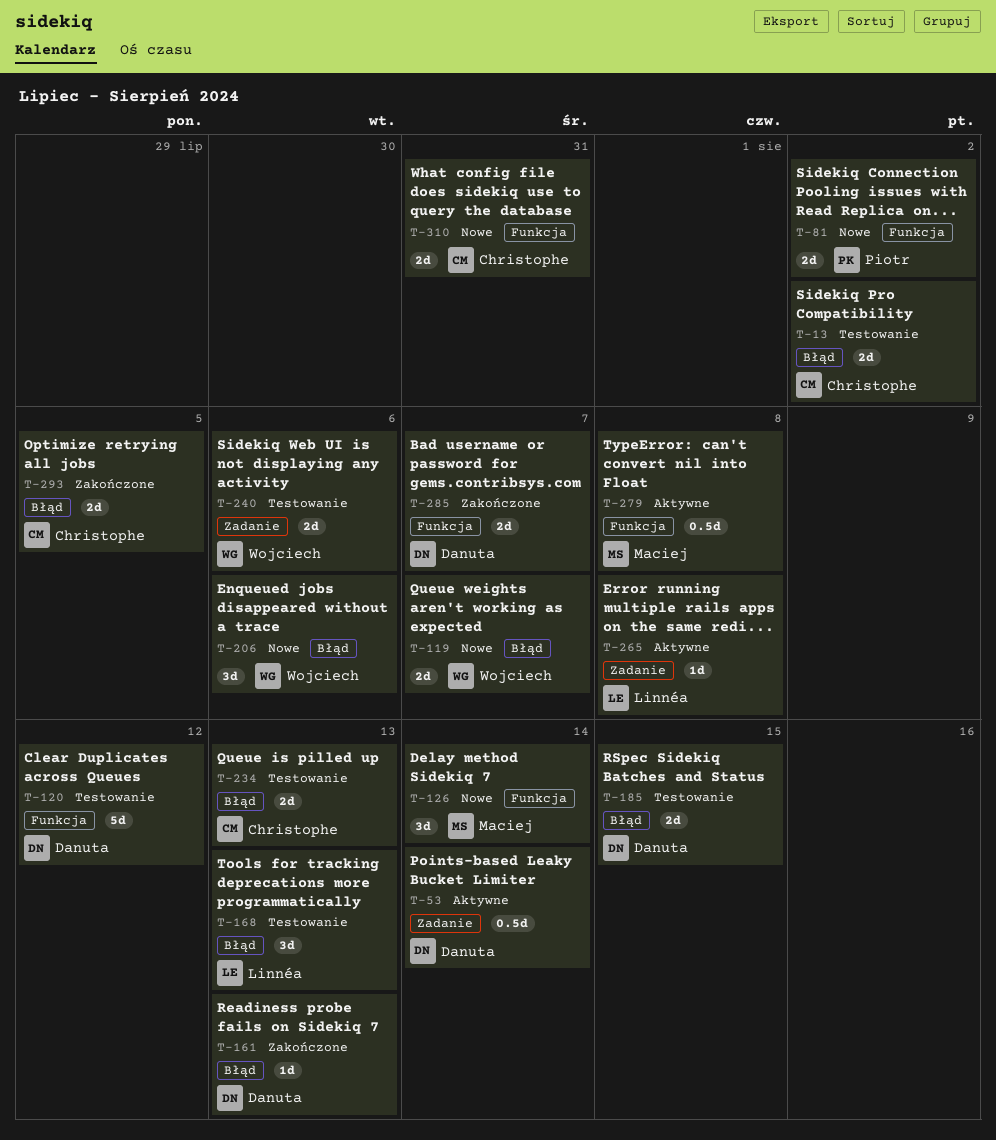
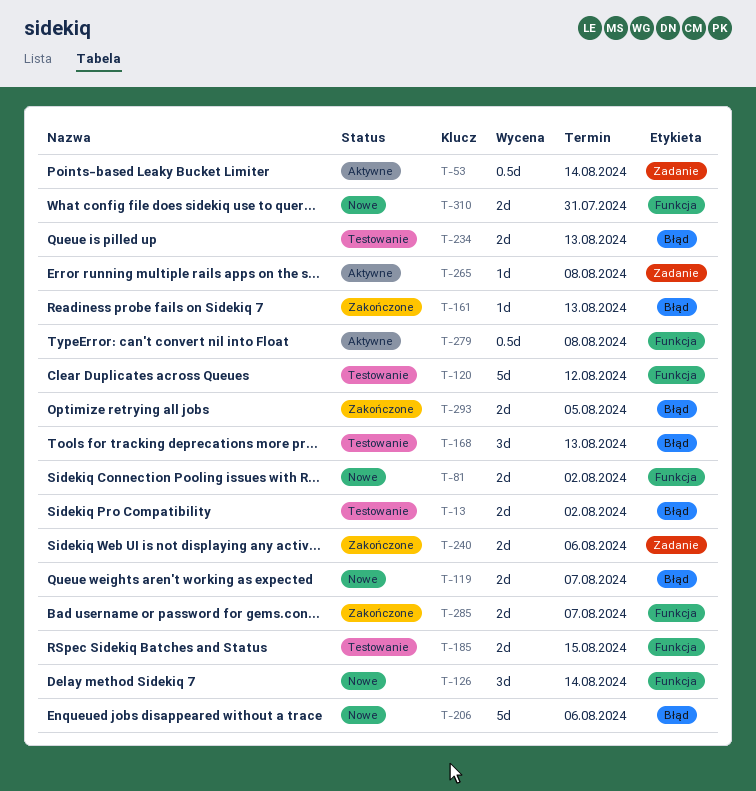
T-185, label: Błąd -> Funkcja
T-206, estimate: 3d -> 5d
T-240, status: Testowanie -> Zakończone

